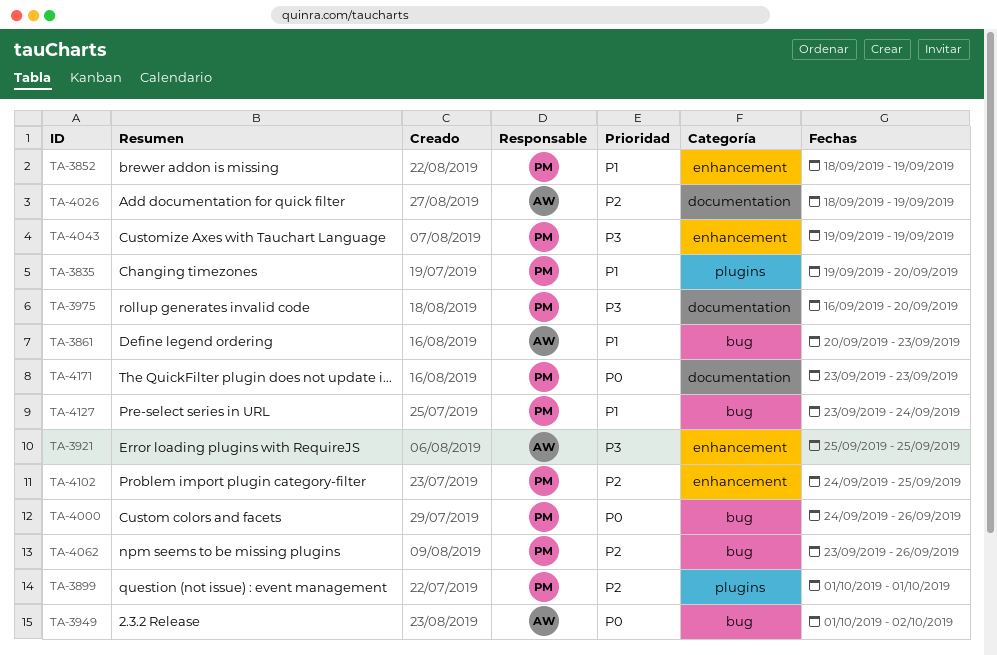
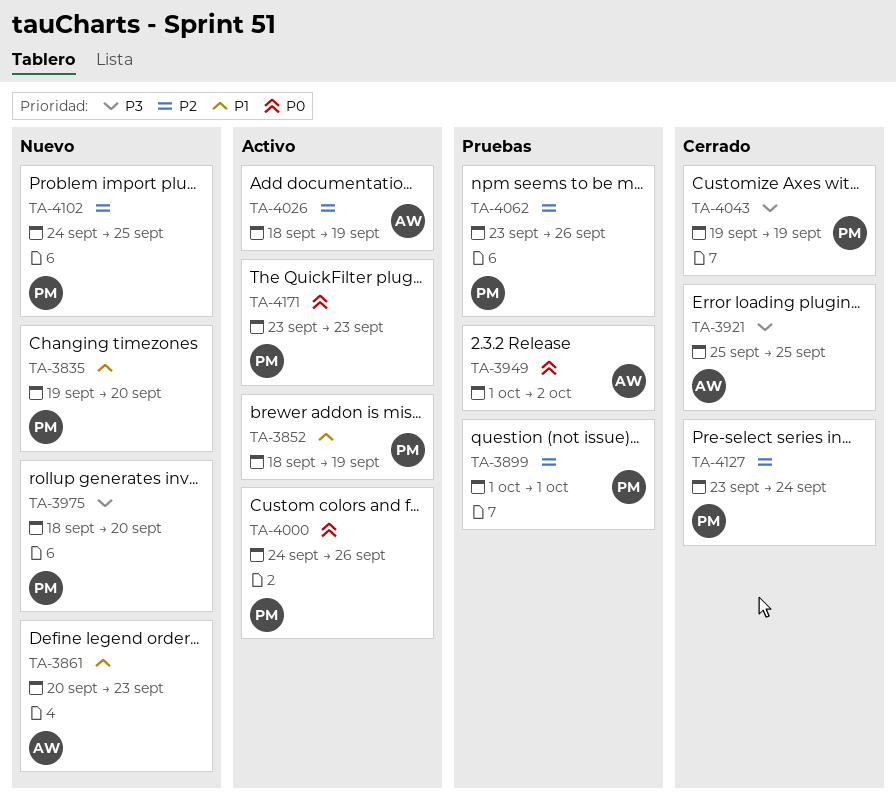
TA-3975, start: Sep 16 -> Sep 18
TA-4127, priority: P1 -> P2

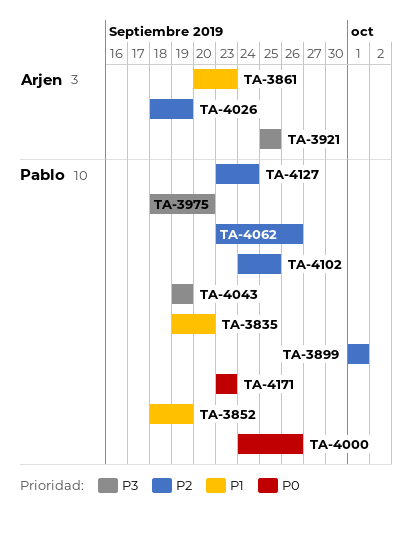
TA-3949: present -> none

